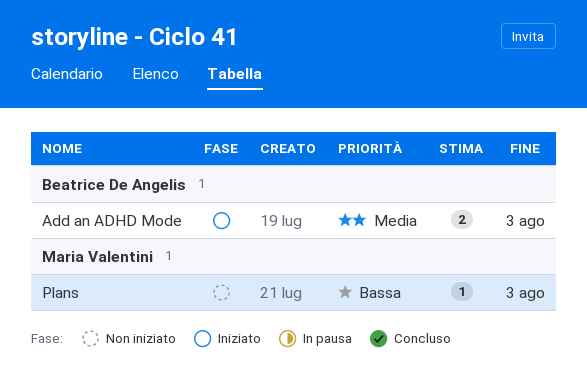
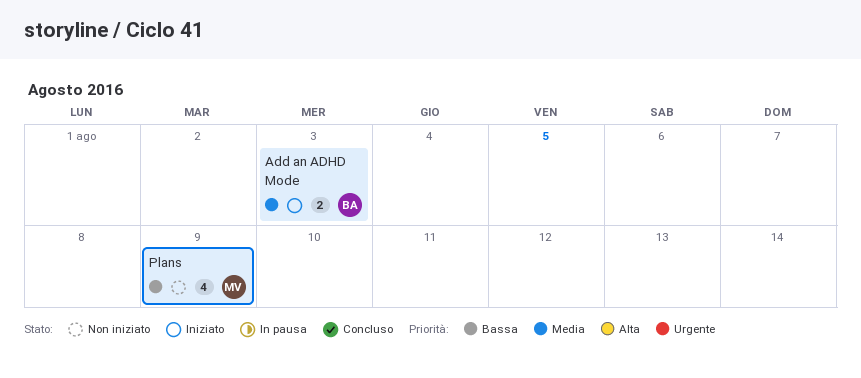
Plans, estimate: 1 -> 4
Plans, due: Aug 3 -> Aug 9

